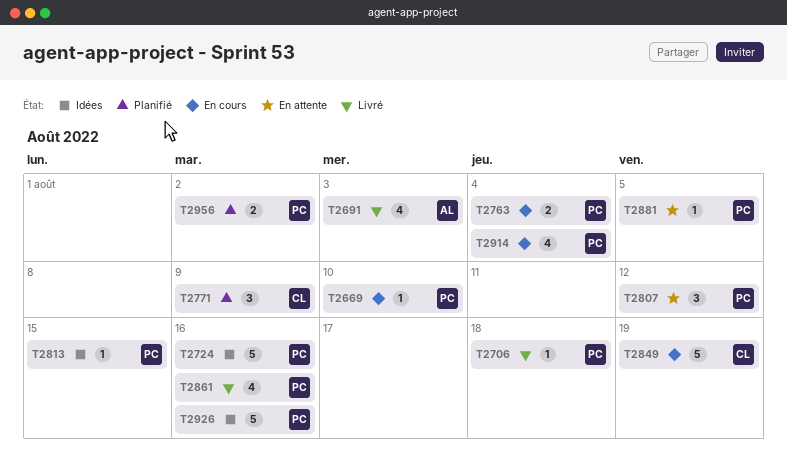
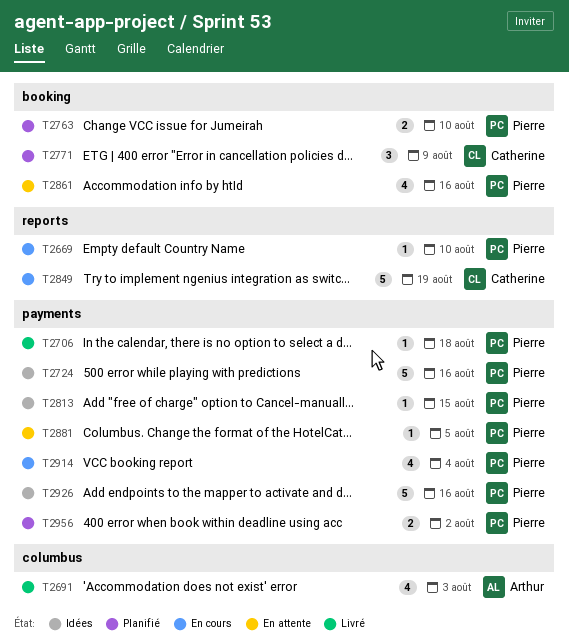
T2763, status: En cours -> Planifié
T2763, due: Aug 4 -> Aug 10
T2807: present -> none
T2861, status: Livré -> En attente

